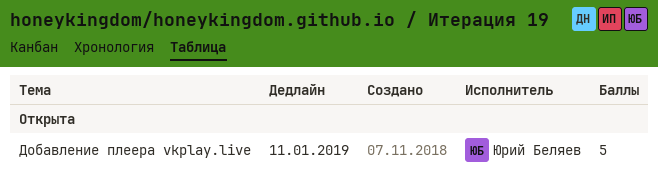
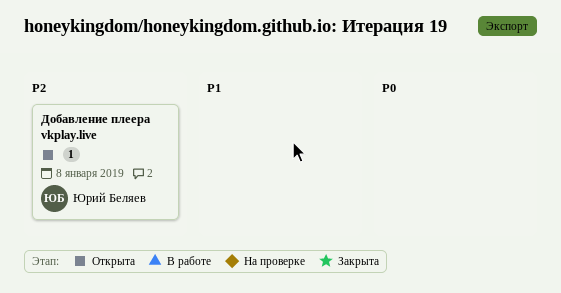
Добавление плеера vkplay.live, estimate: 5 -> 1
Добавление плеера vkplay.live, due: Jan 11 -> Jan 8

